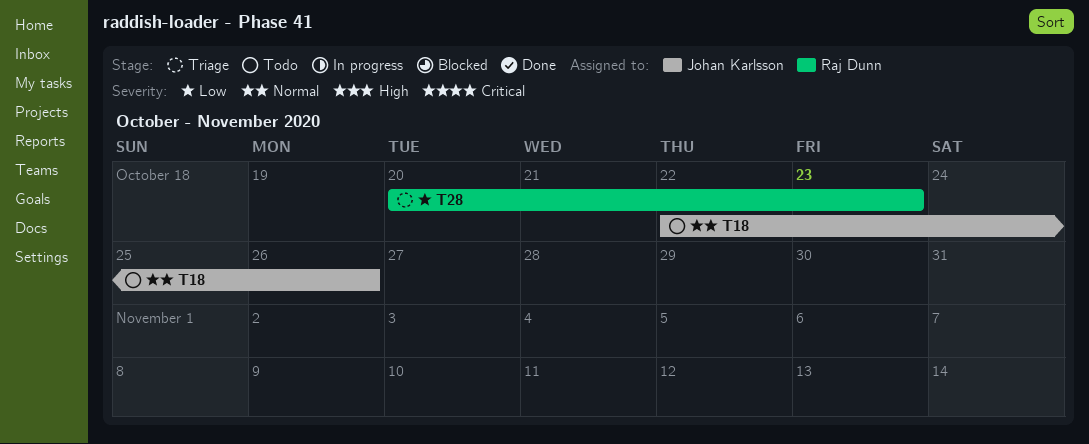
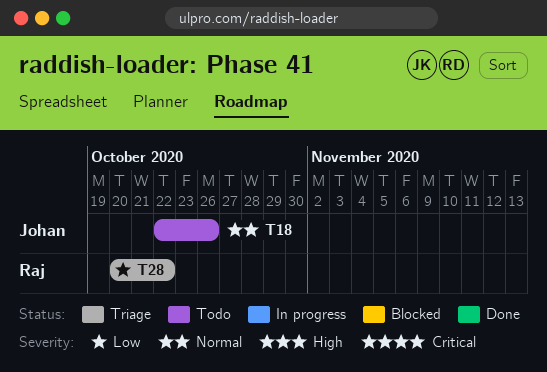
T28, due: Oct 23 -> Oct 22

